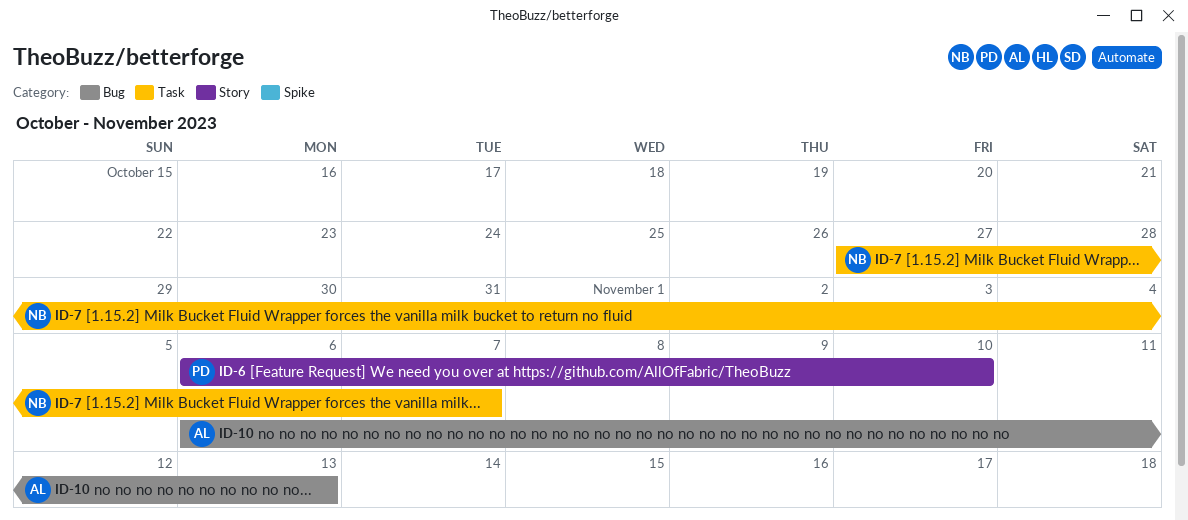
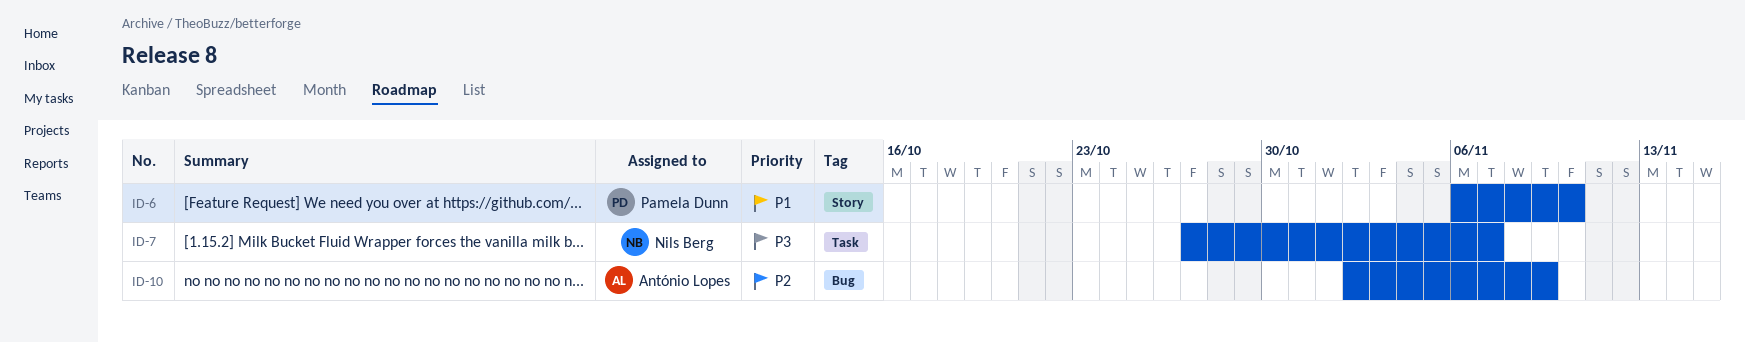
ID-10, start: Nov 6 -> Nov 2
ID-10, due: Nov 13 -> Nov 9

